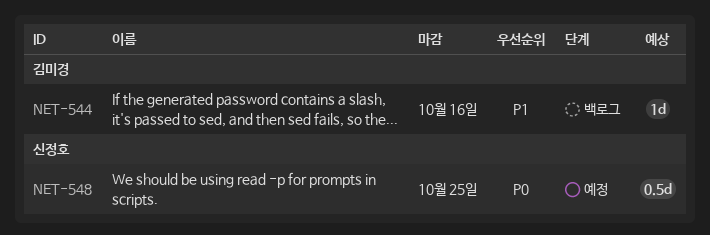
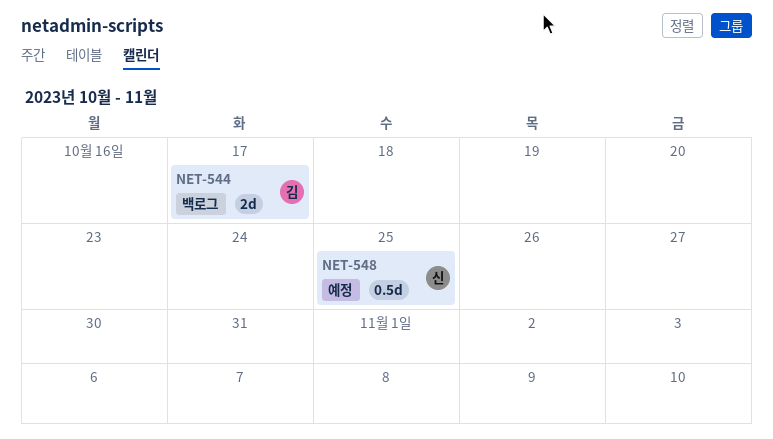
NET-544, estimate: 1d -> 2d
NET-544, due: Oct 16 -> Oct 17

